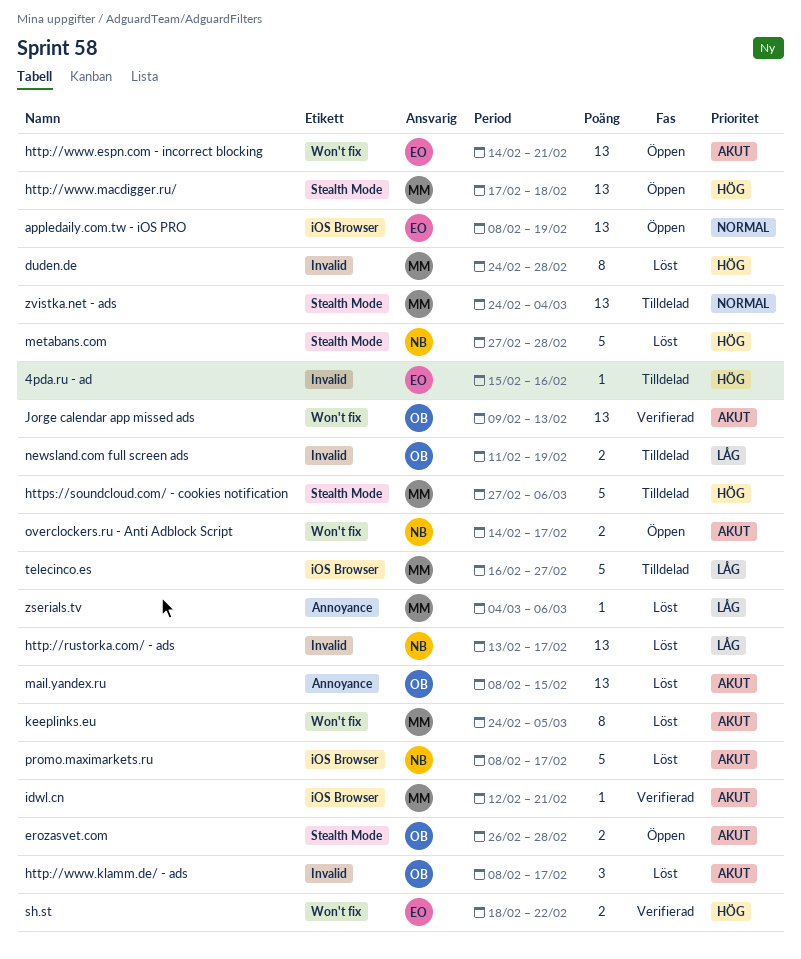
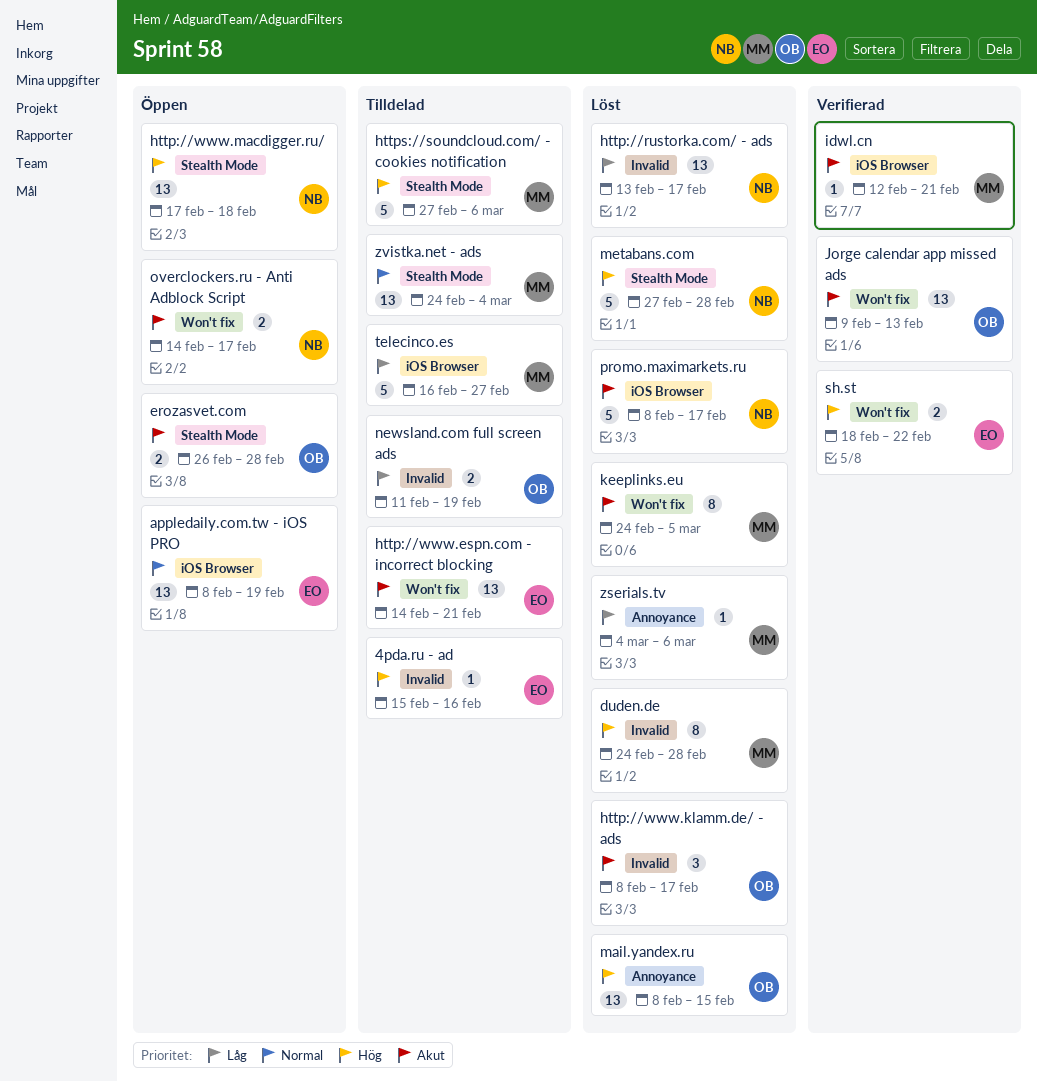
http://www.espn.com - incorrect blocking, status: Öppen -> Tilldelad
http://www.macdigger.ru/, owner: MM -> NB
mail.yandex.ru, priority: Akut -> Hög

